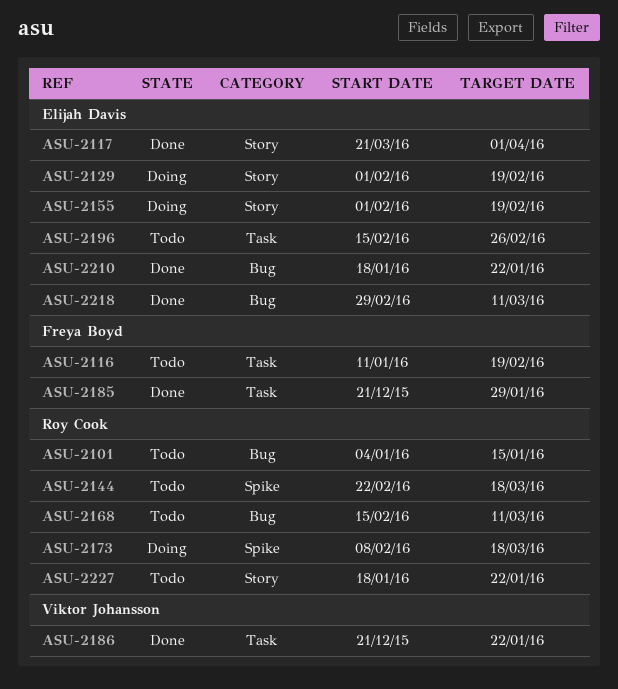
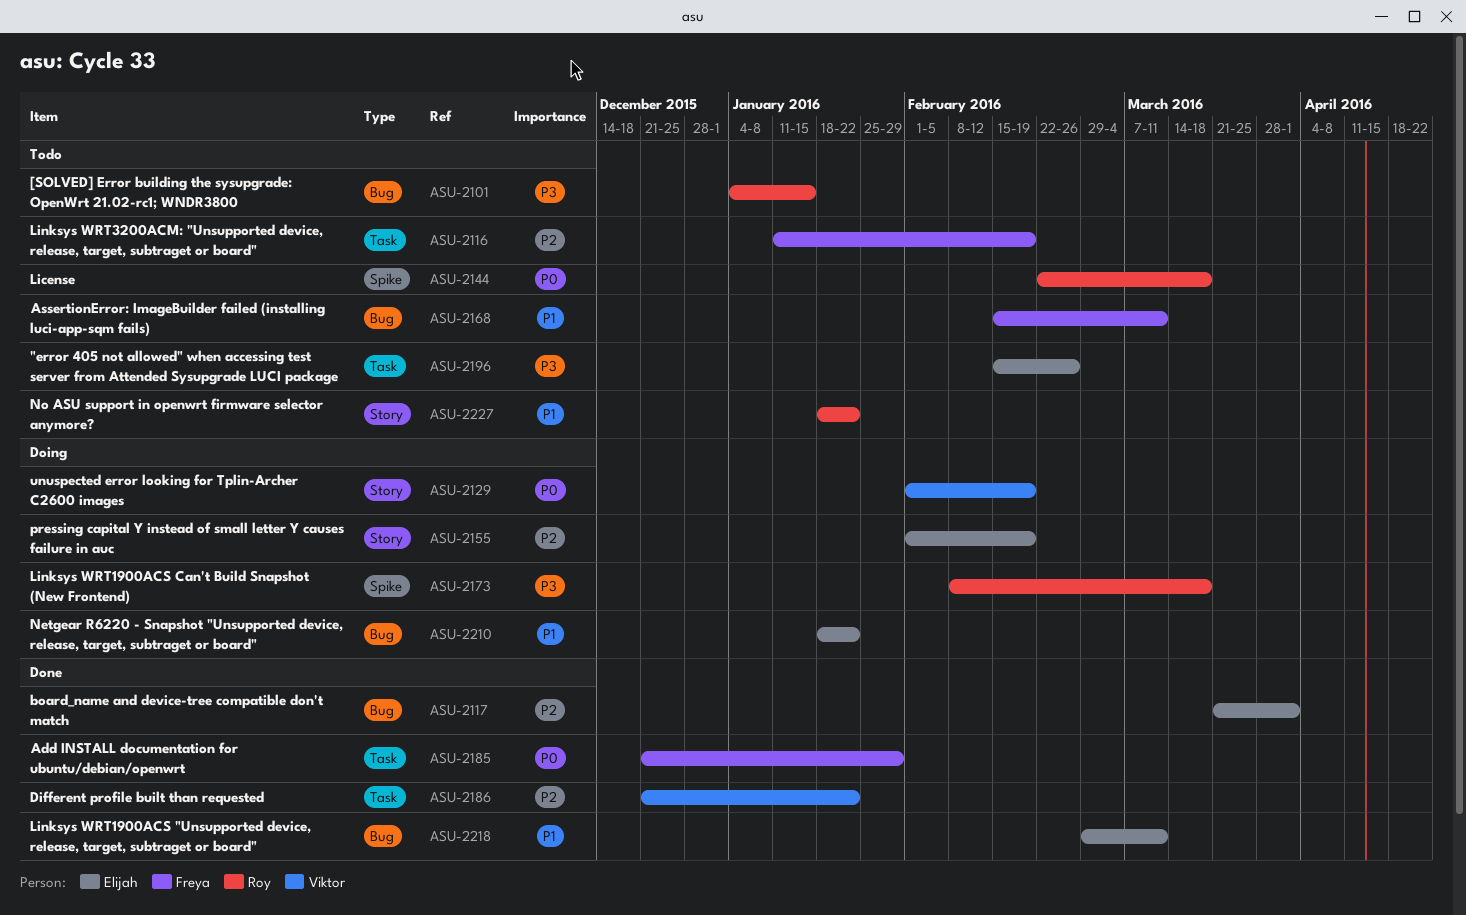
ASU-2117, label: Story -> Bug
ASU-2129, owner: Elijah Davis -> Viktor Johansson
ASU-2168, owner: Roy Cook -> Freya Boyd
ASU-2210, status: Done -> Doing

